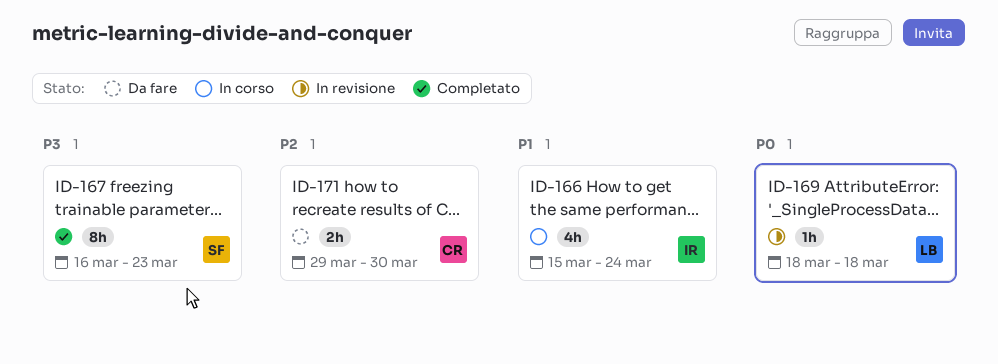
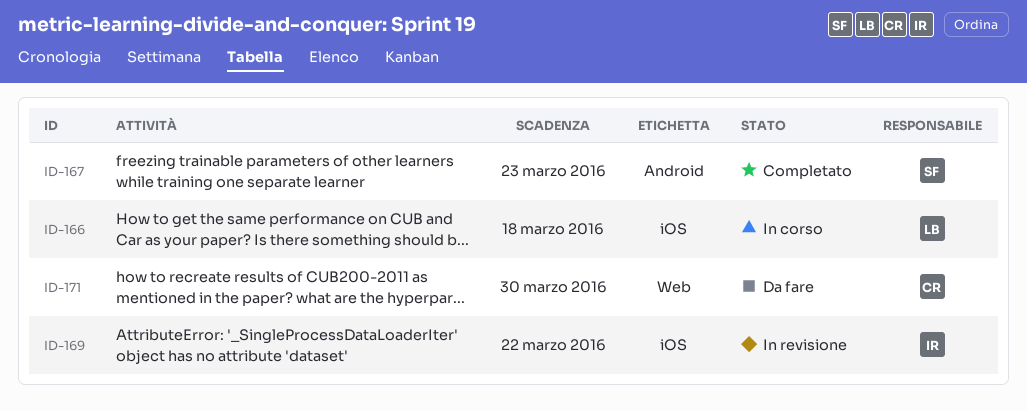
ID-166, owner: IR -> LB
ID-166, due: Mar 24 -> Mar 18
ID-169, owner: LB -> IR
ID-169, due: Mar 18 -> Mar 22

